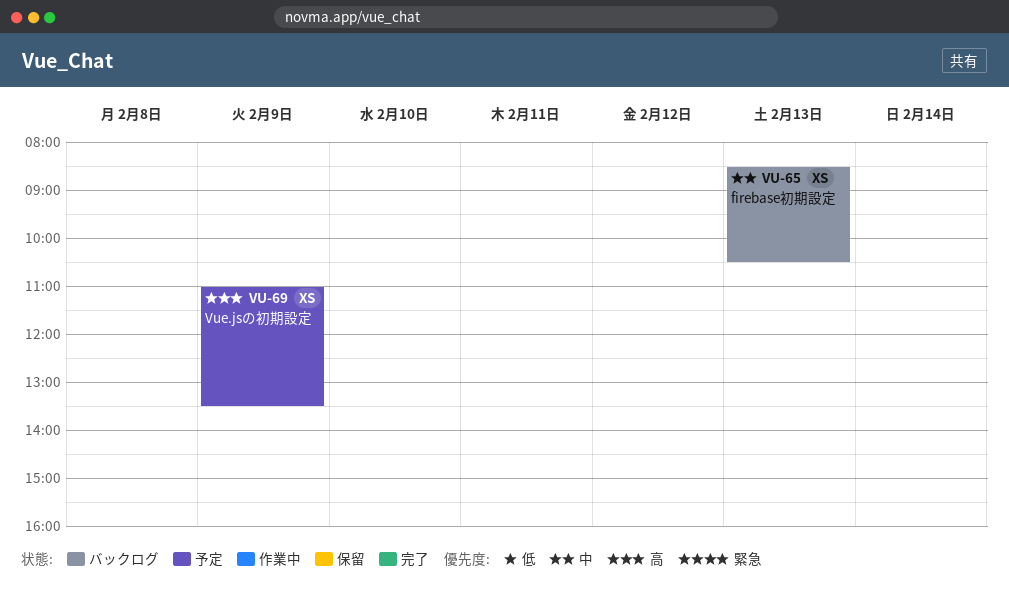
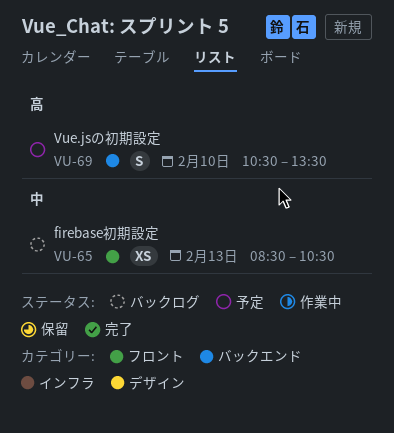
VU-69, estimate: XS -> S
VU-69, day: Feb 9 -> Feb 10
VU-69, begins: 11:00 -> 10:30

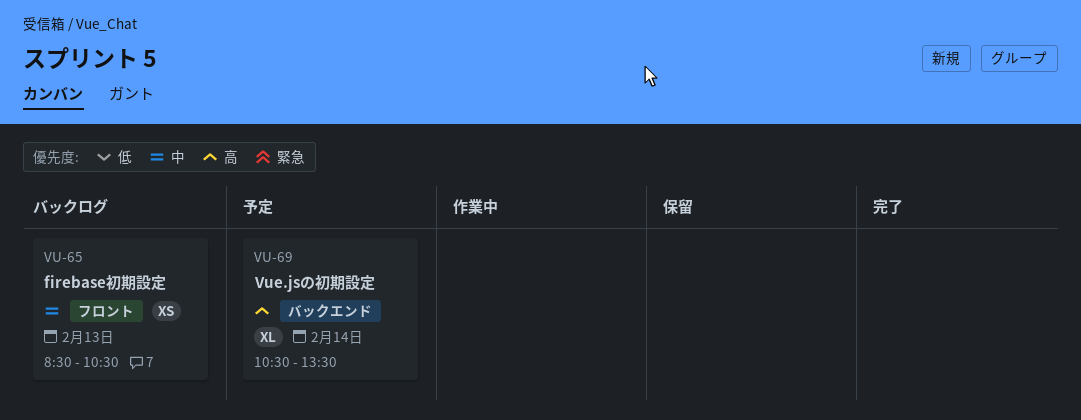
VU-69, estimate: S -> XL
VU-69, day: Feb 10 -> Feb 14

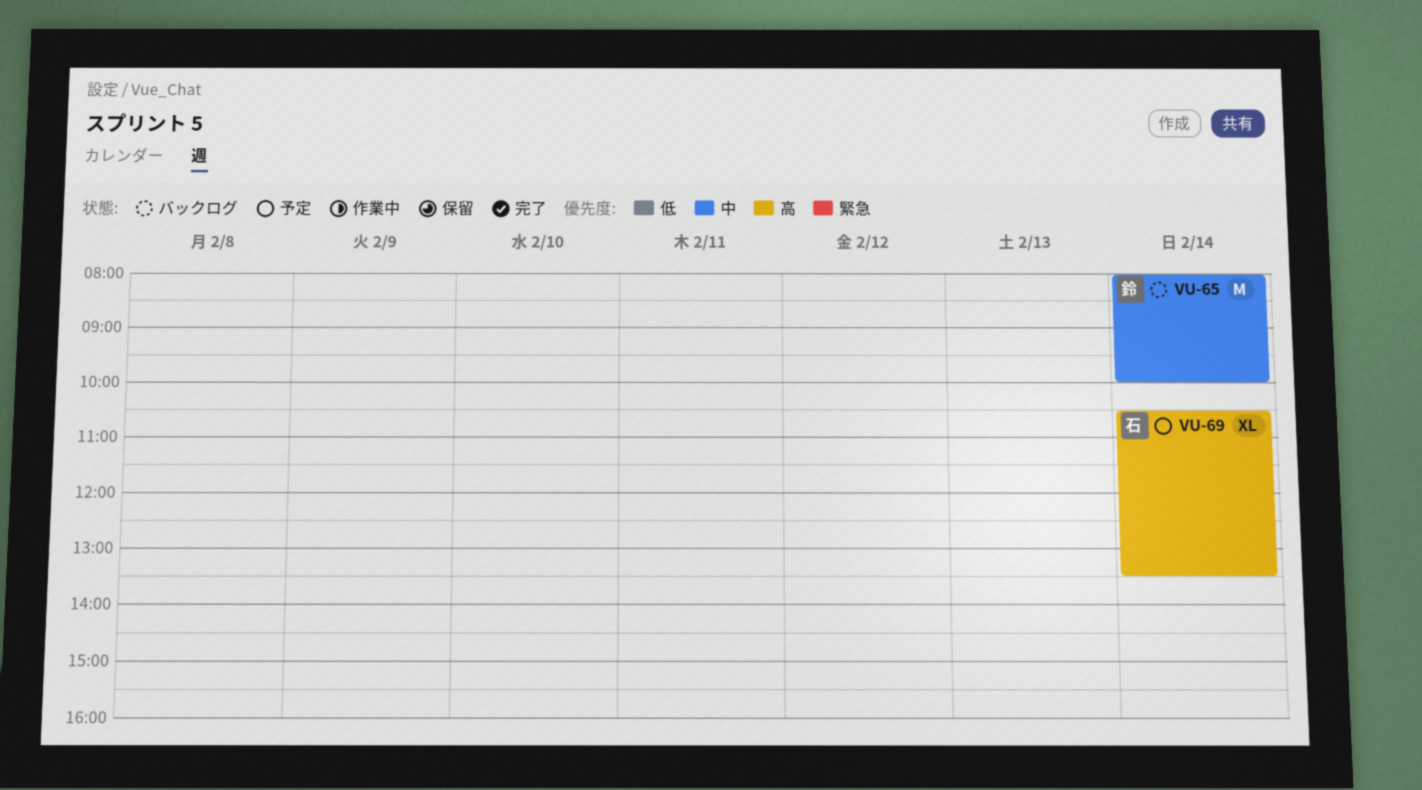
VU-65, estimate: XS -> M
VU-65, day: Feb 13 -> Feb 14
VU-65, begins: 08:30 -> 08:00
VU-65, ends: 10:30 -> 10:00

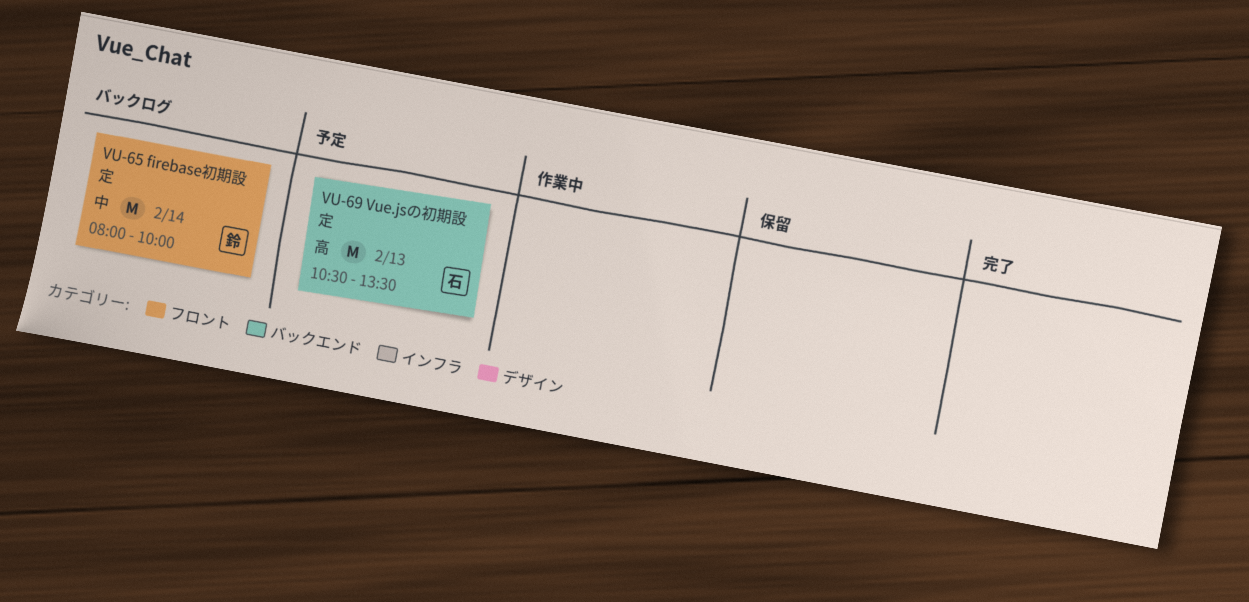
VU-69, estimate: XL -> M
VU-69, day: Feb 14 -> Feb 13

